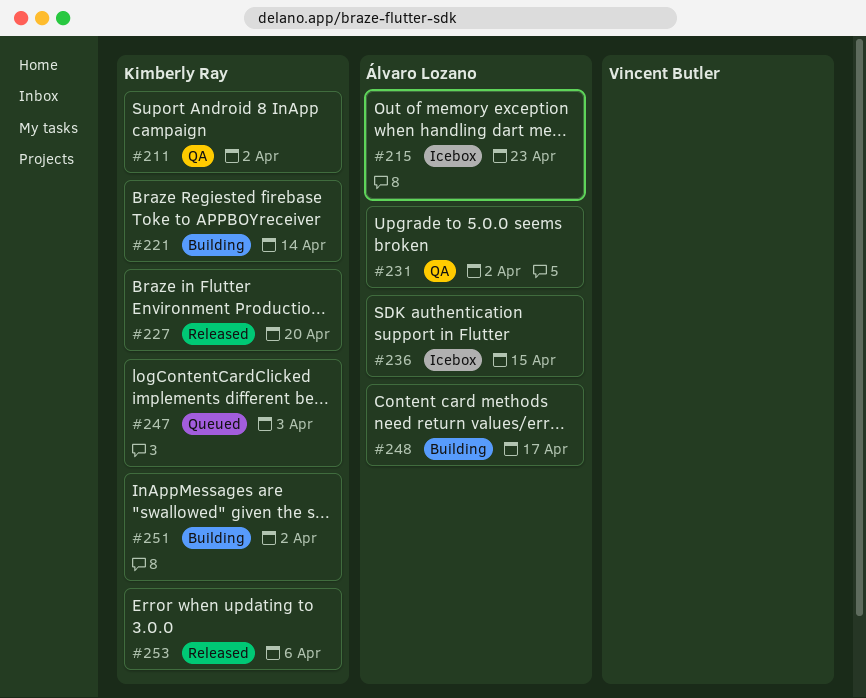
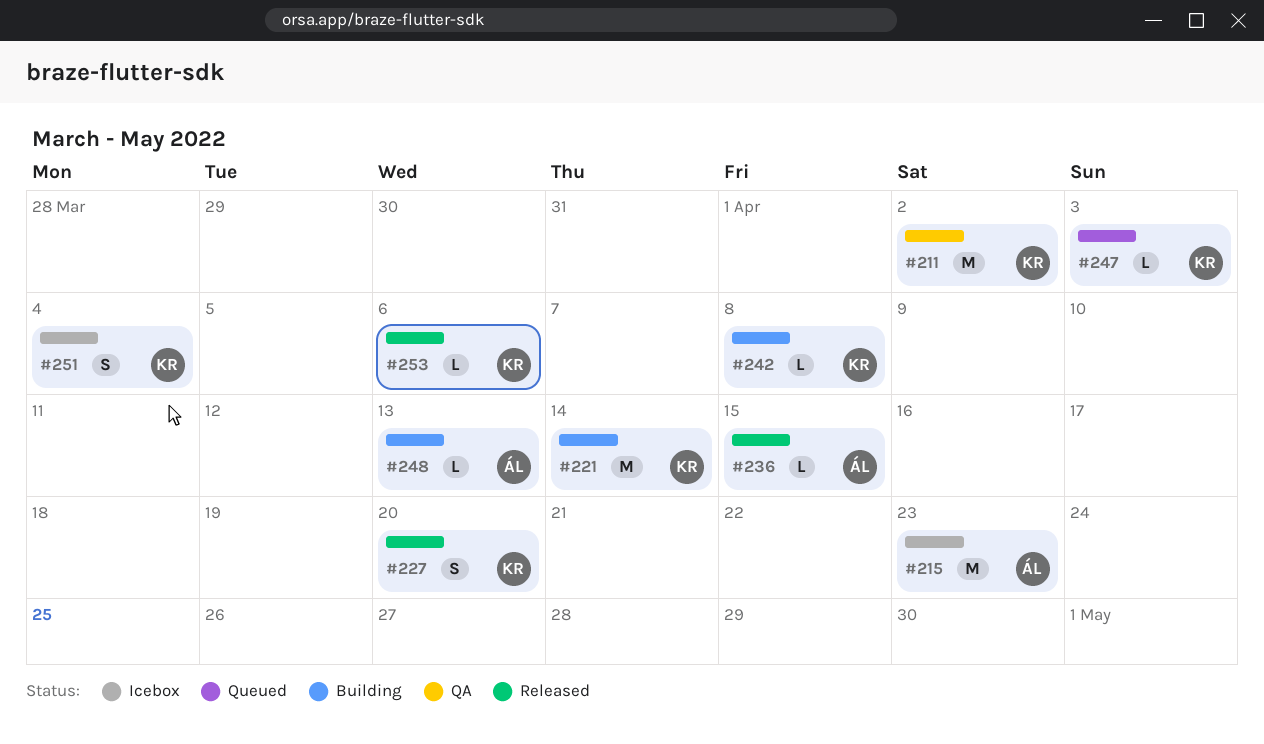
#231: present -> none
#236, status: Icebox -> Released
#242: none -> present
#248, due: Apr 17 -> Apr 13
#251, status: Building -> Icebox
#251, due: Apr 2 -> Apr 4

